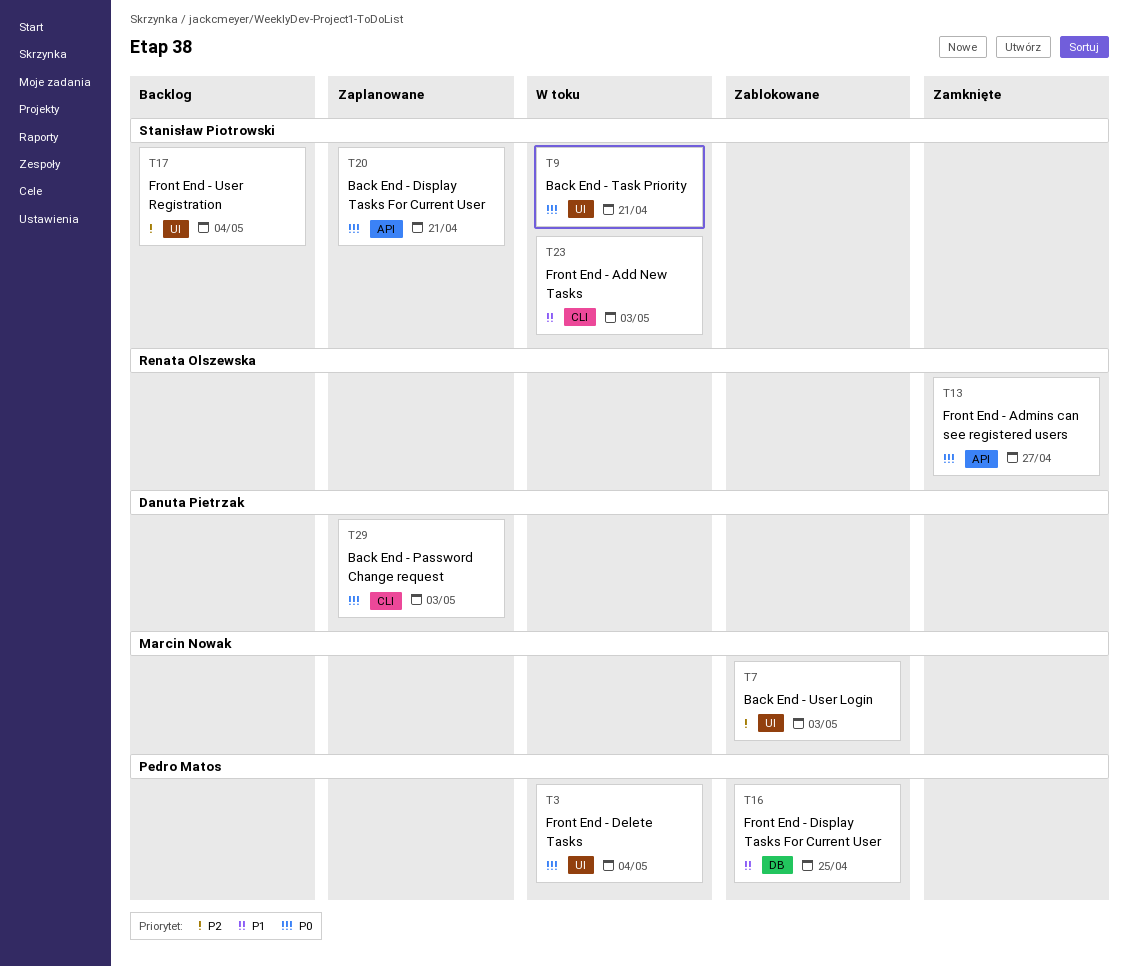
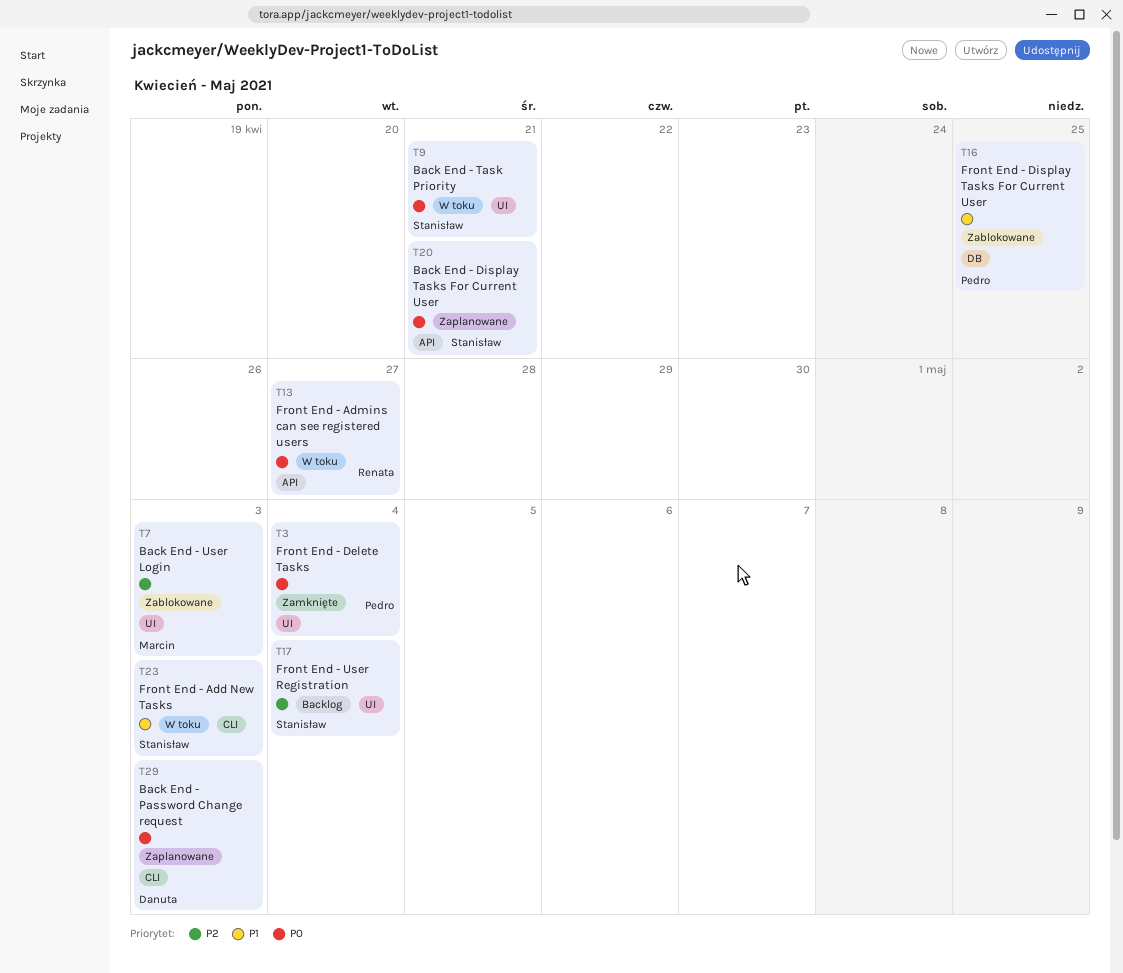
T3, status: W toku -> Zamknięte
T13, status: Zamknięte -> W toku

